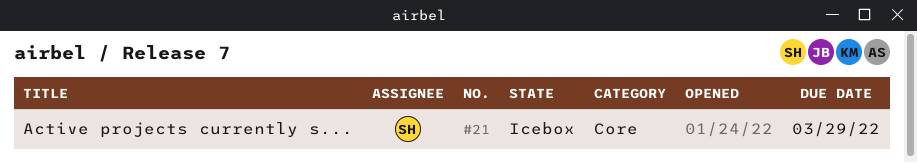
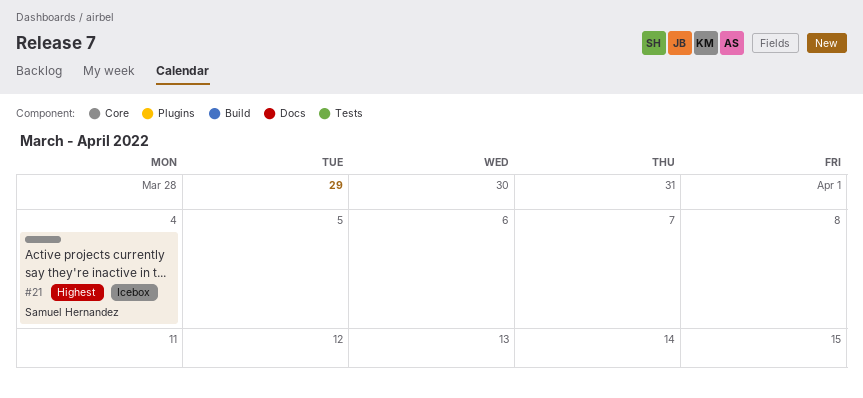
#21, due: Mar 29 -> Apr 4

